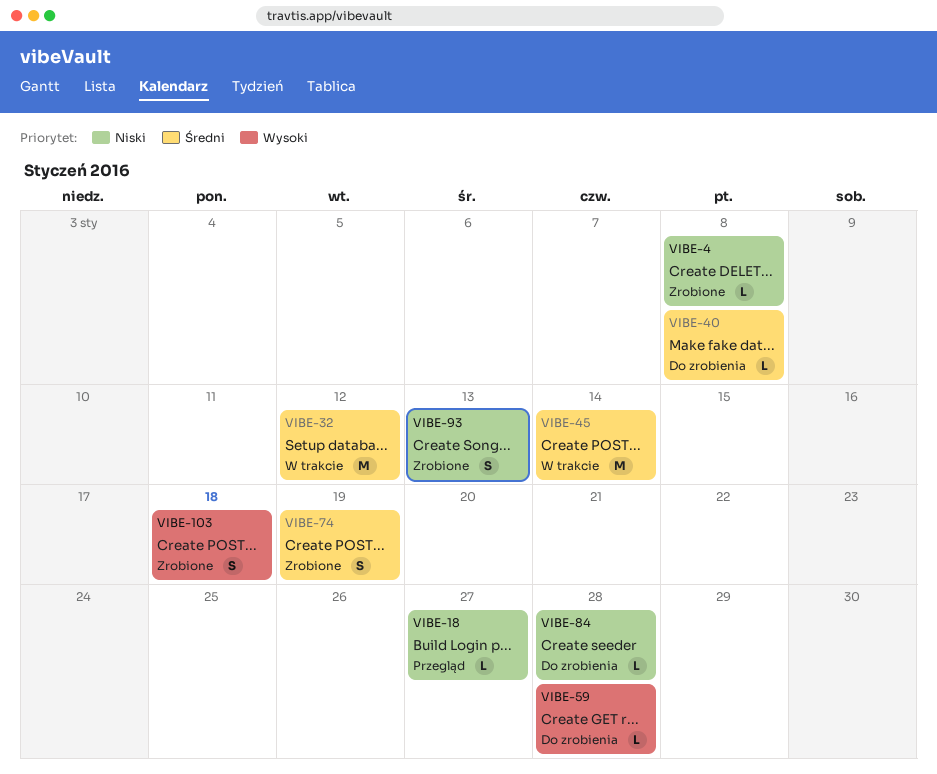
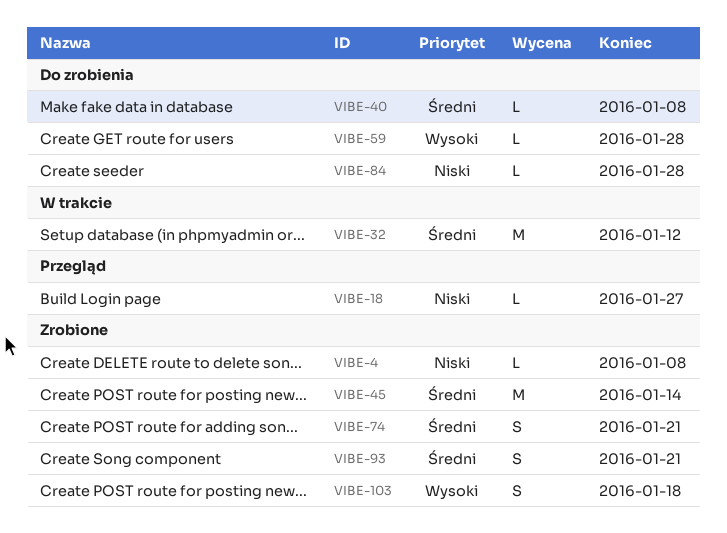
VIBE-45, status: W trakcie -> Zrobione
VIBE-74, due: Jan 19 -> Jan 21
VIBE-93, priority: Niski -> Średni
VIBE-93, due: Jan 13 -> Jan 21

